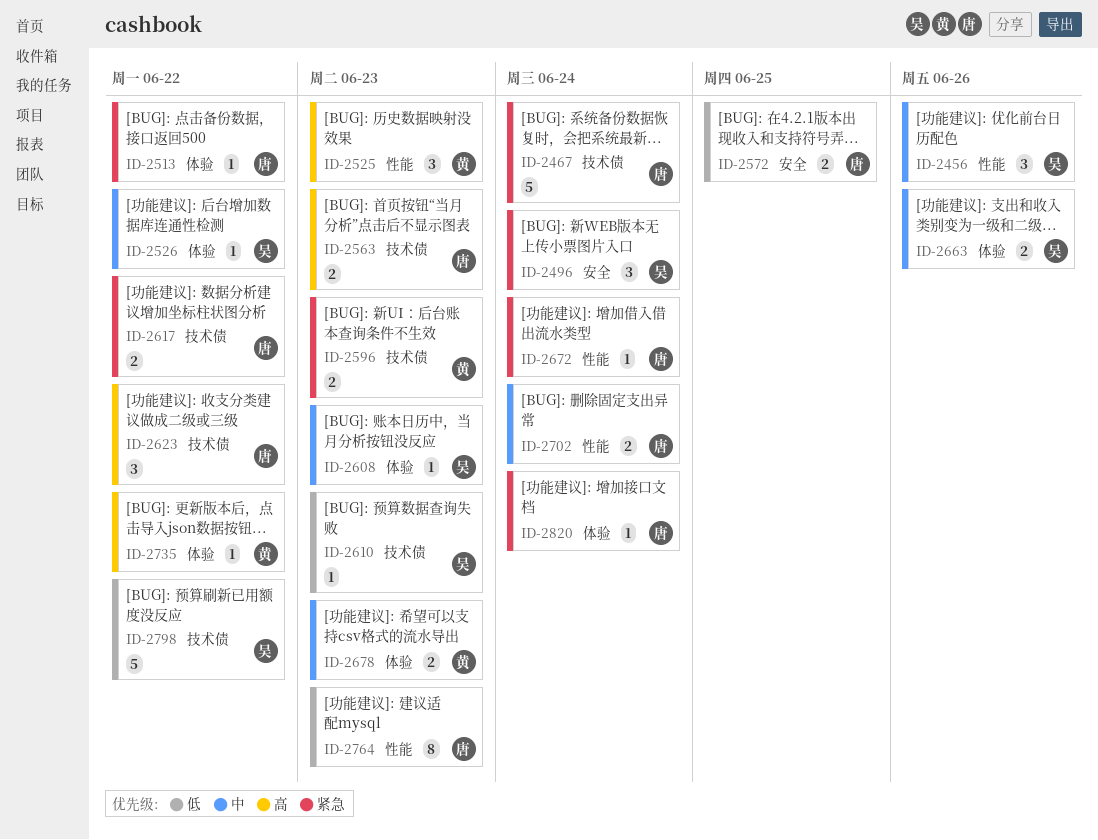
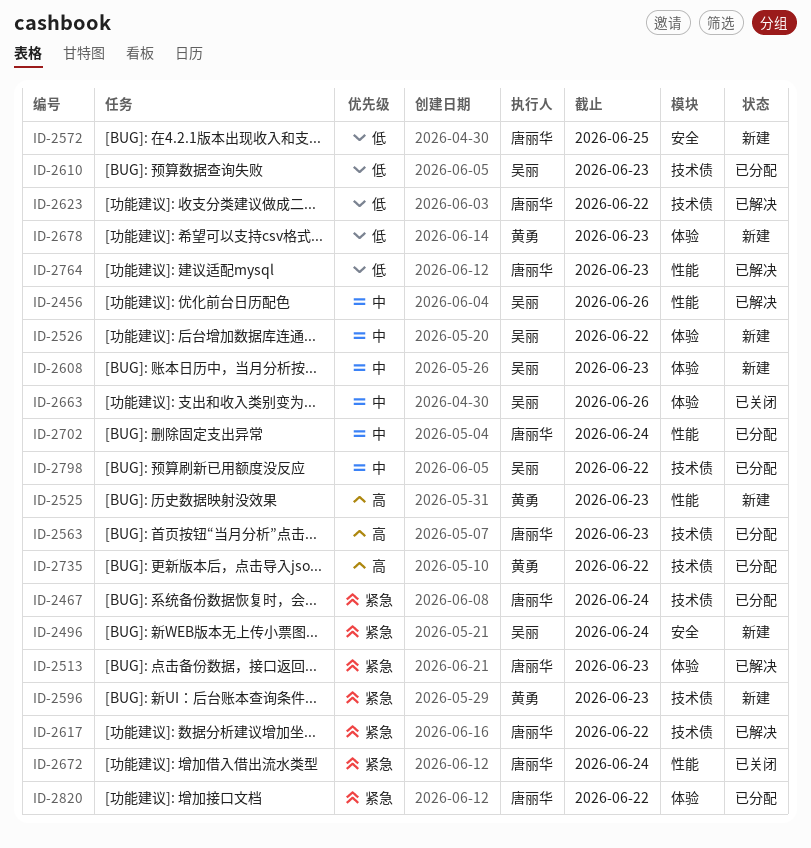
ID-2513, due: Jun 22 -> Jun 23
ID-2623, priority: 高 -> 低
ID-2678, priority: 中 -> 低
ID-2735, label: 体验 -> 技术债
ID-2798, priority: 低 -> 中
ID-2820, due: Jun 24 -> Jun 22

